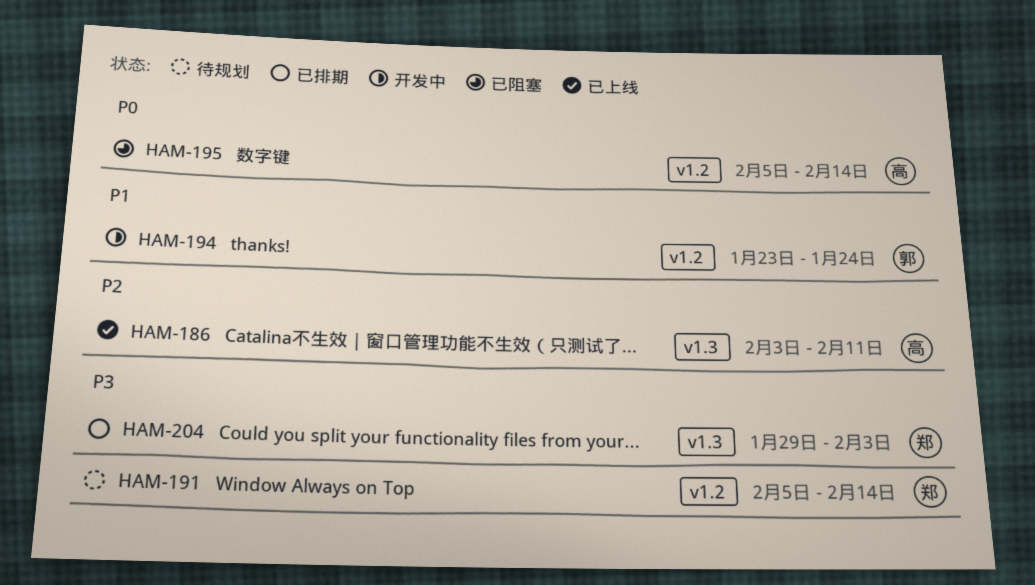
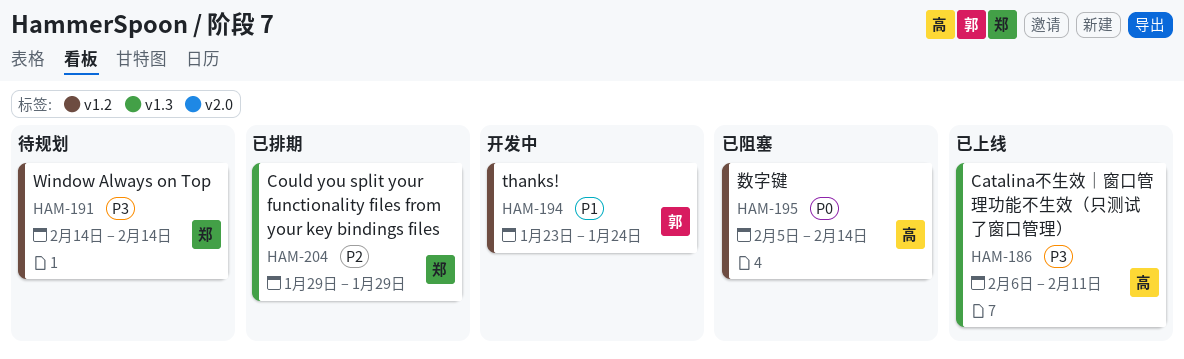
HAM-186, priority: P2 -> P3
HAM-186, start: Feb 3 -> Feb 6
HAM-191, start: Feb 5 -> Feb 14
HAM-204, priority: P3 -> P2
HAM-204, due: Feb 3 -> Jan 29

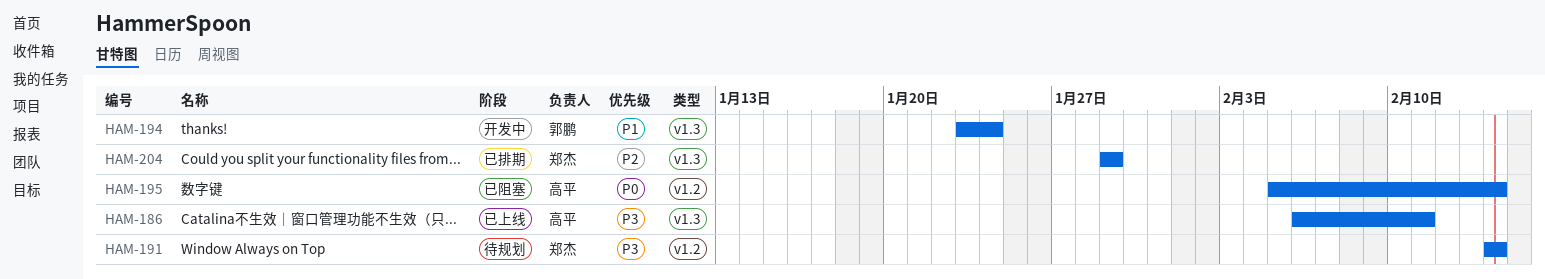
HAM-194, label: v1.2 -> v1.3

